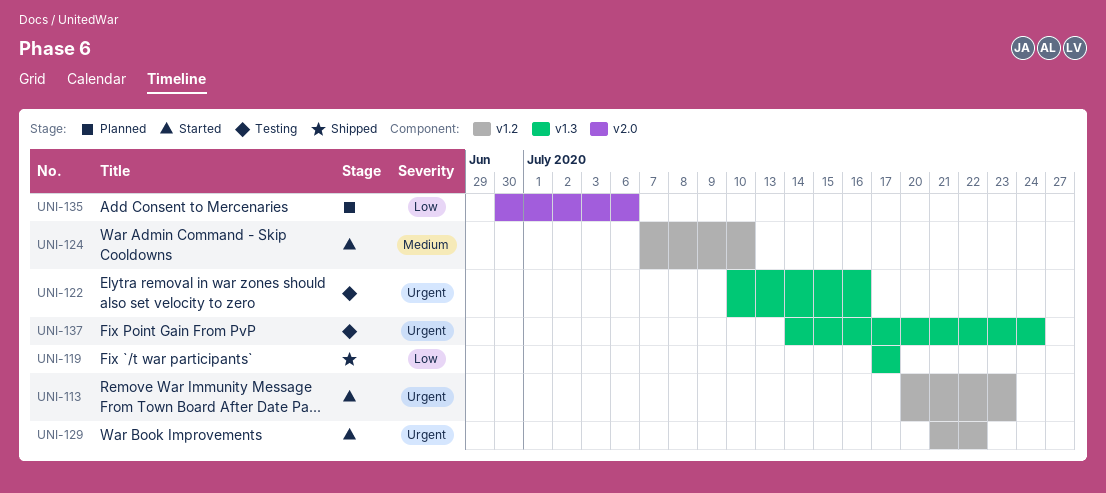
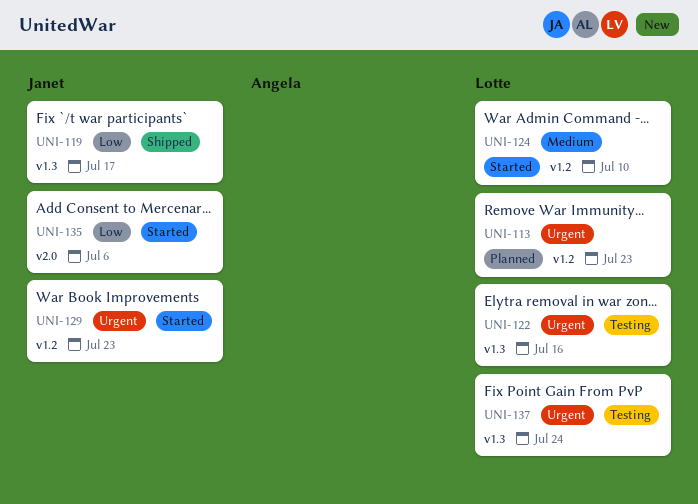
UNI-113, status: Started -> Planned
UNI-129, due: Jul 22 -> Jul 23
UNI-135, status: Planned -> Started

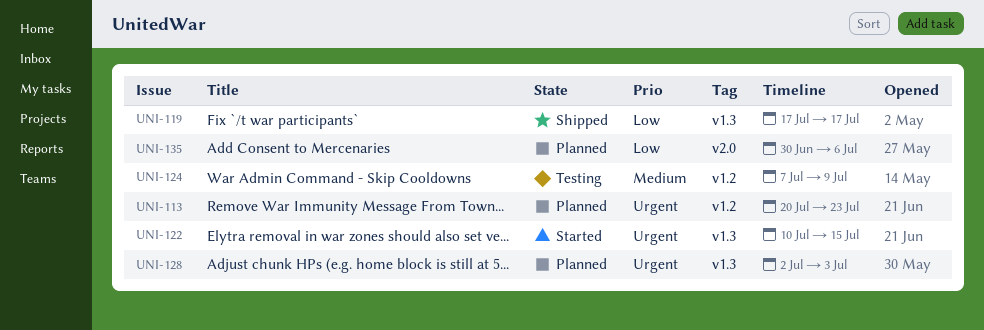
UNI-122, status: Testing -> Started
UNI-122, due: Jul 16 -> Jul 15
UNI-124, status: Started -> Testing
UNI-124, due: Jul 10 -> Jul 9
UNI-128: none -> present
UNI-129: present -> none
UNI-135, status: Started -> Planned
UNI-137: present -> none

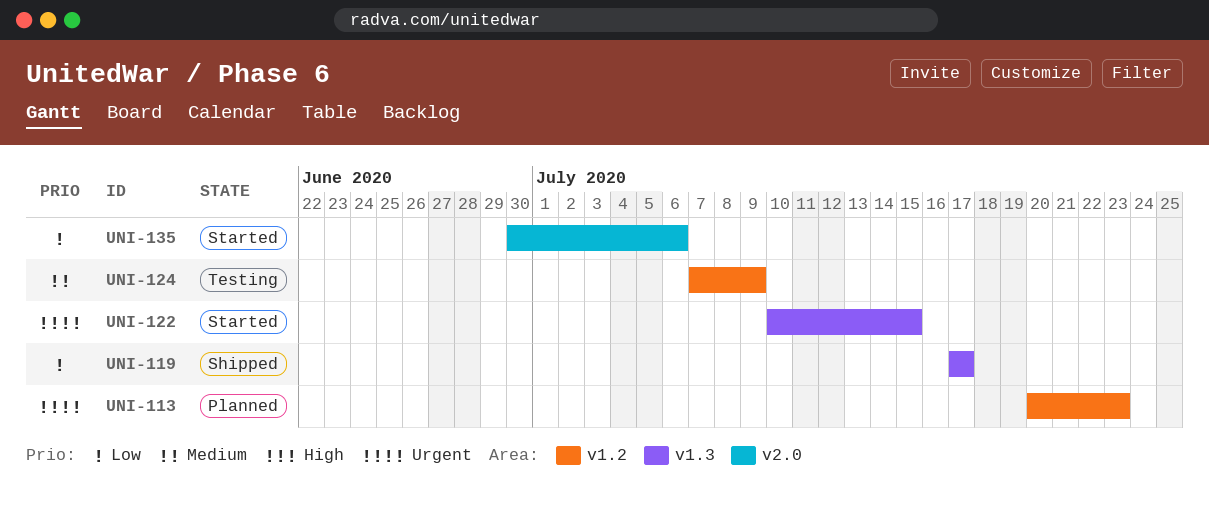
UNI-128: present -> none
UNI-135, status: Planned -> Started

